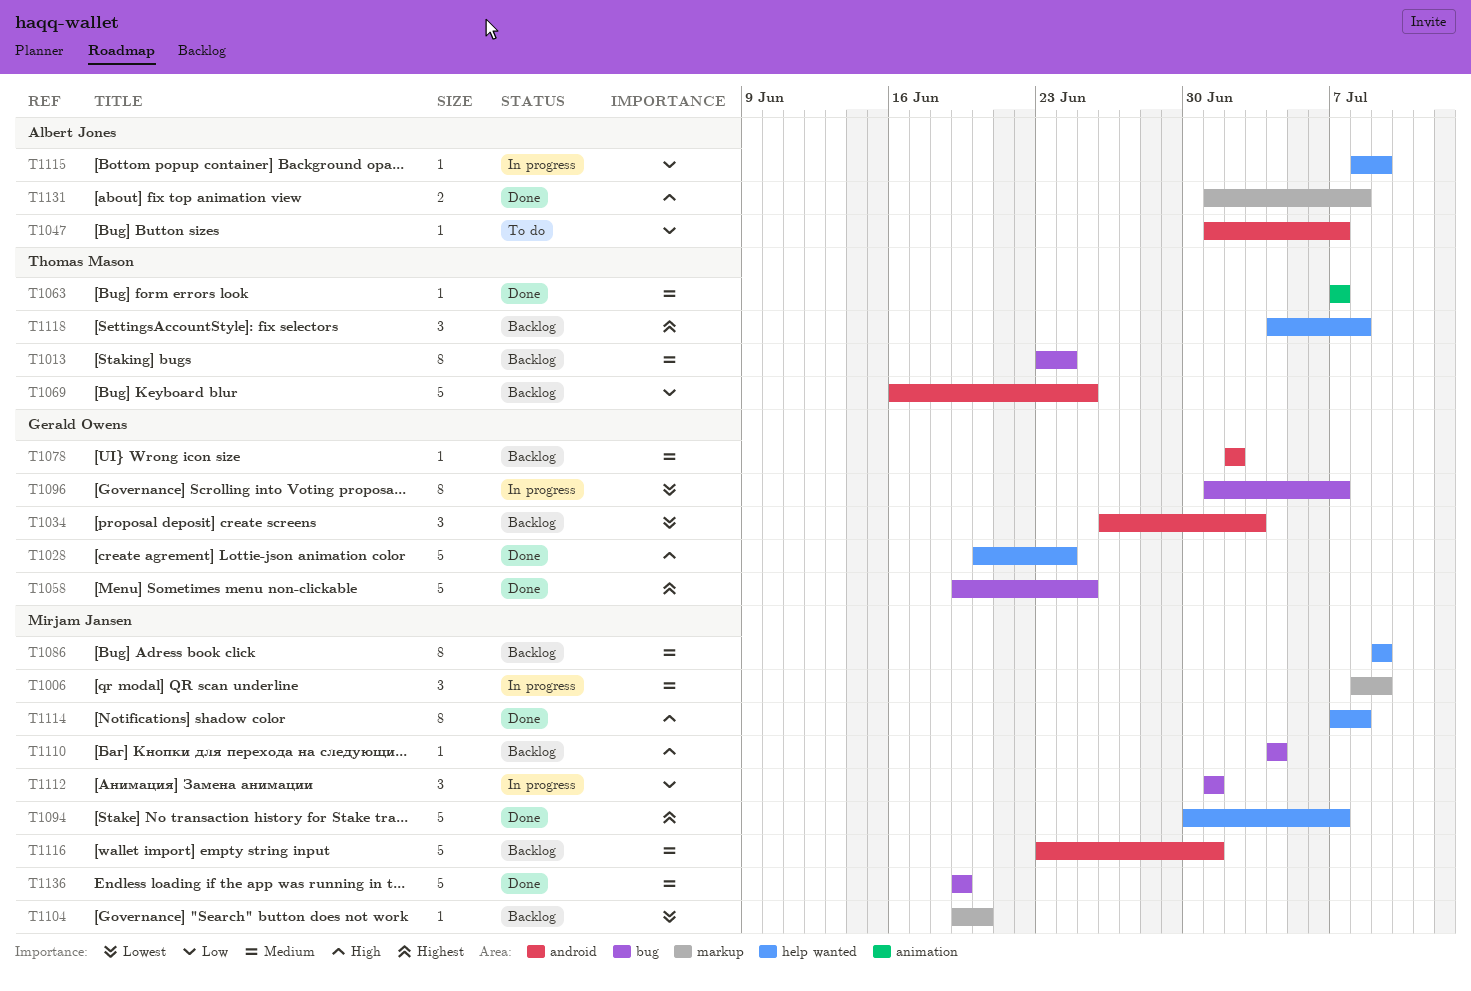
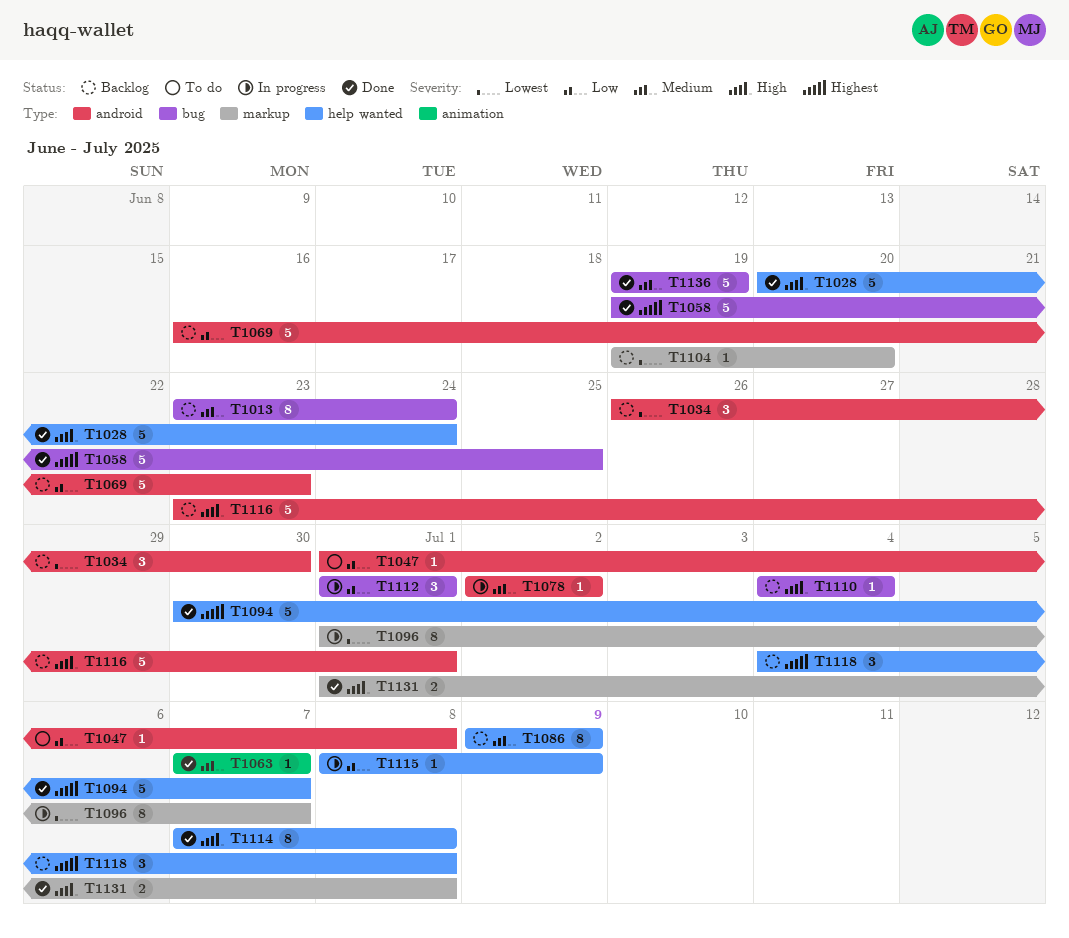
T1006: present -> none
T1034, due: Jul 3 -> Jun 30
T1047, due: Jul 7 -> Jul 8
T1069, due: Jun 25 -> Jun 23
T1078, status: Backlog -> In progress
T1096, label: bug -> markup
T1116, priority: Medium -> High

